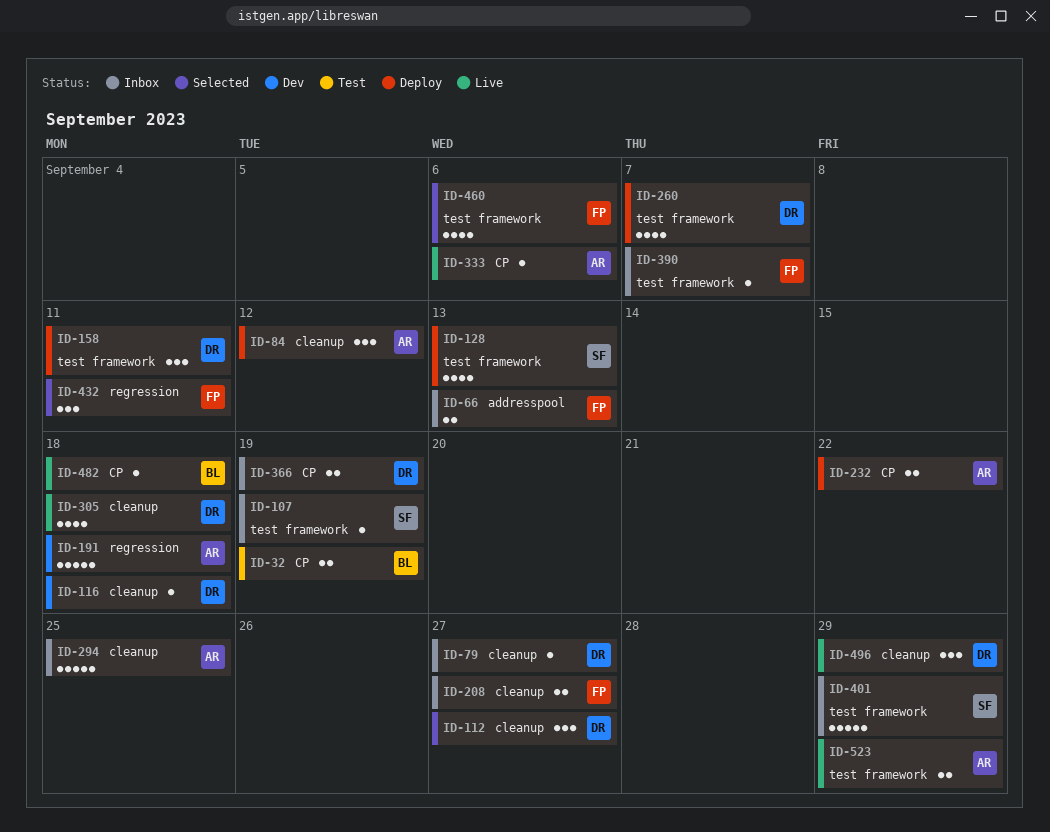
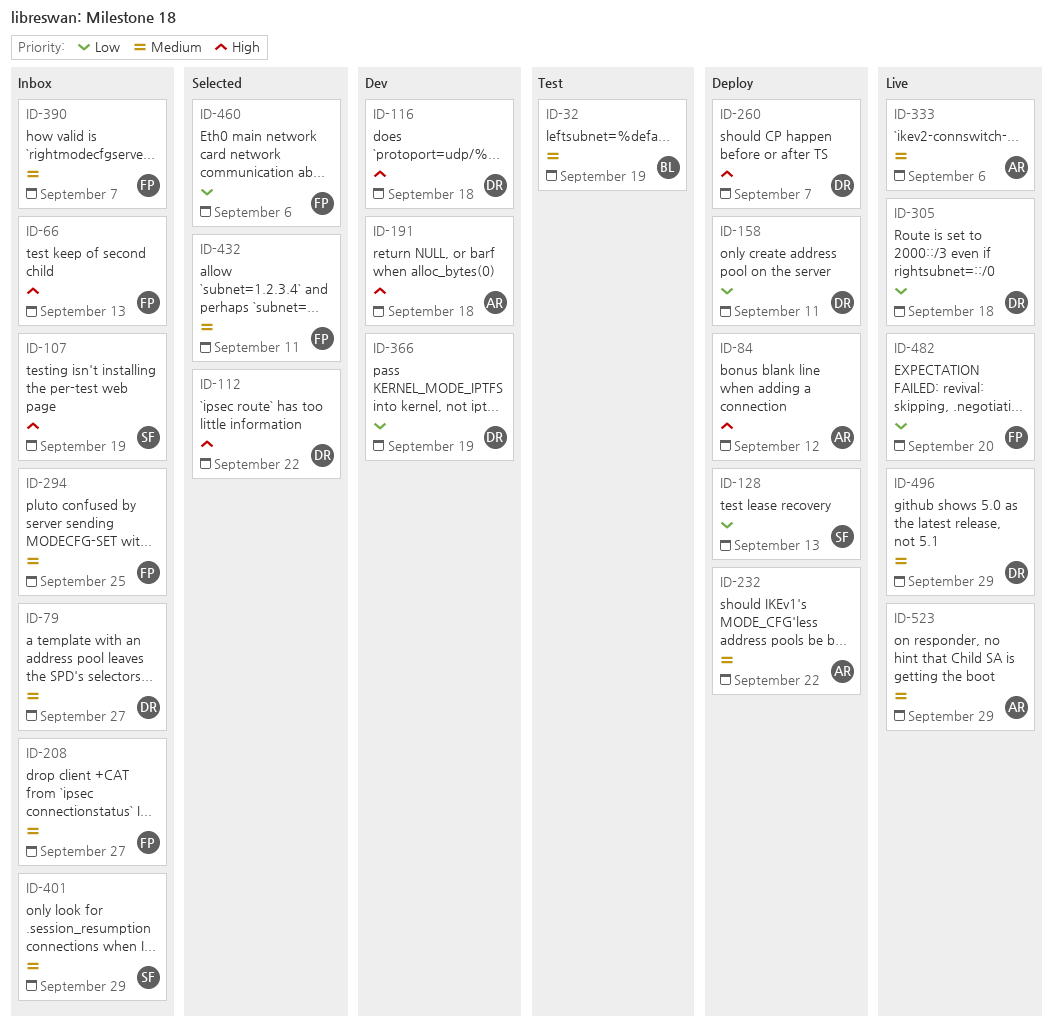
ID-112, due: Sep 27 -> Sep 22
ID-294, owner: AR -> FP
ID-366, status: Inbox -> Dev
ID-482, owner: BL -> FP
ID-482, due: Sep 18 -> Sep 20

